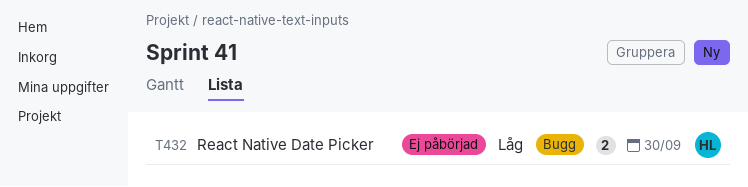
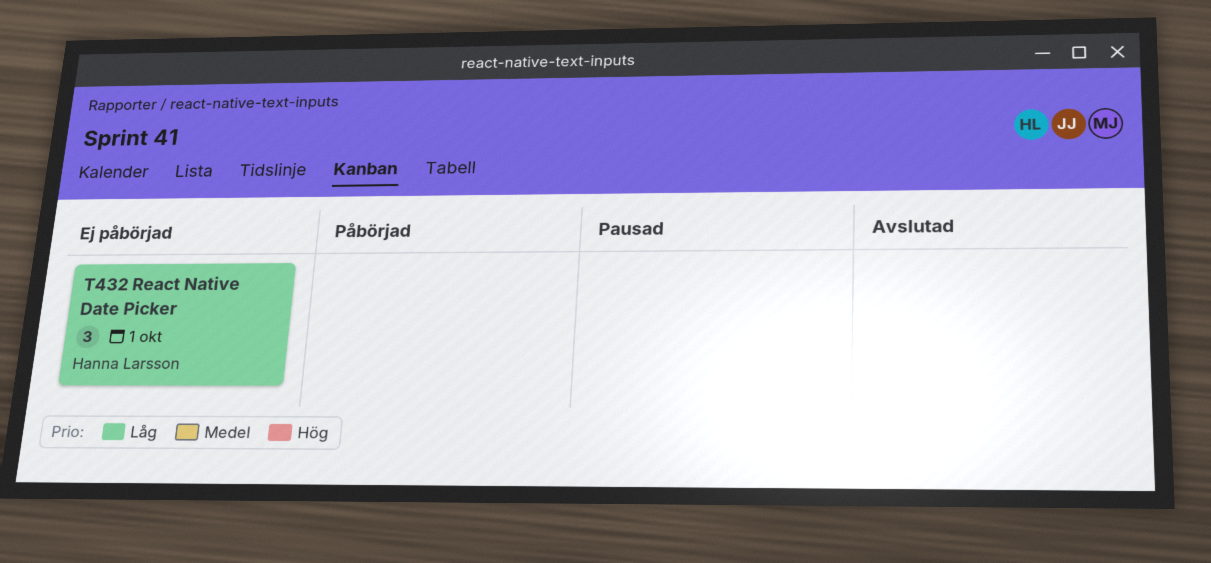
T432, estimate: 2 -> 3
T432, due: Sep 30 -> Oct 1

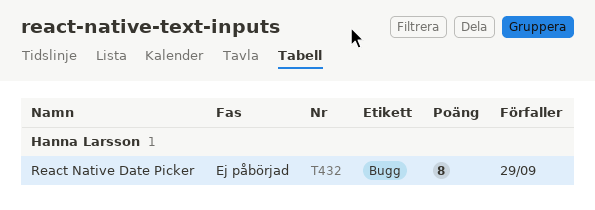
T432, estimate: 3 -> 8
T432, due: Oct 1 -> Sep 29

